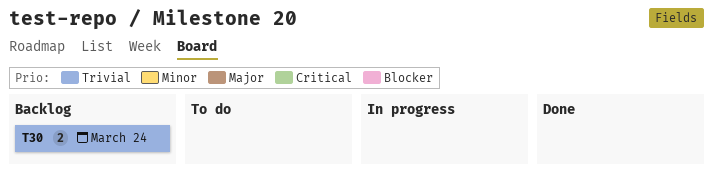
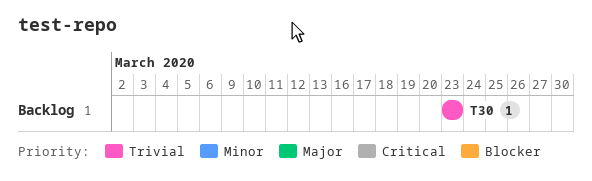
T30, estimate: 2 -> 1
T30, due: Mar 24 -> Mar 23

